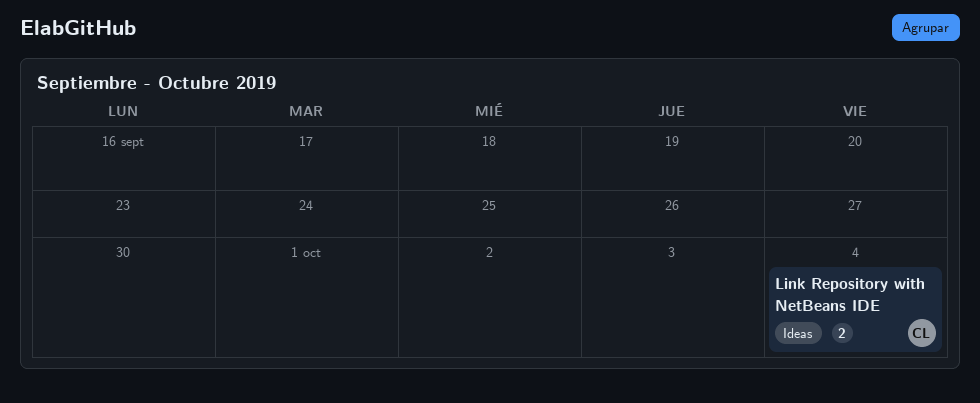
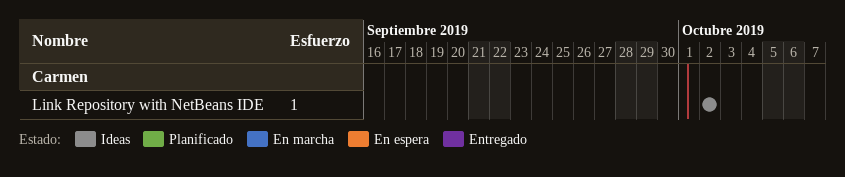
Link Repository with NetBeans IDE, estimate: 2 -> 1
Link Repository with NetBeans IDE, due: Oct 4 -> Oct 2

